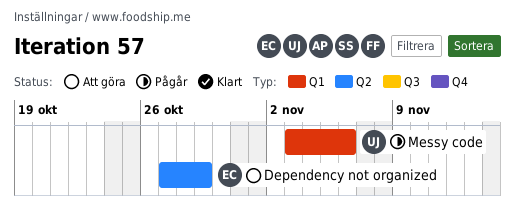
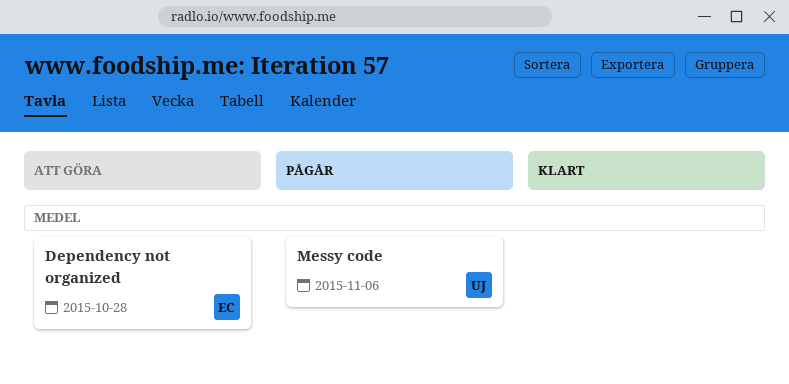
Dependency not organized, due: Oct 29 -> Oct 28

